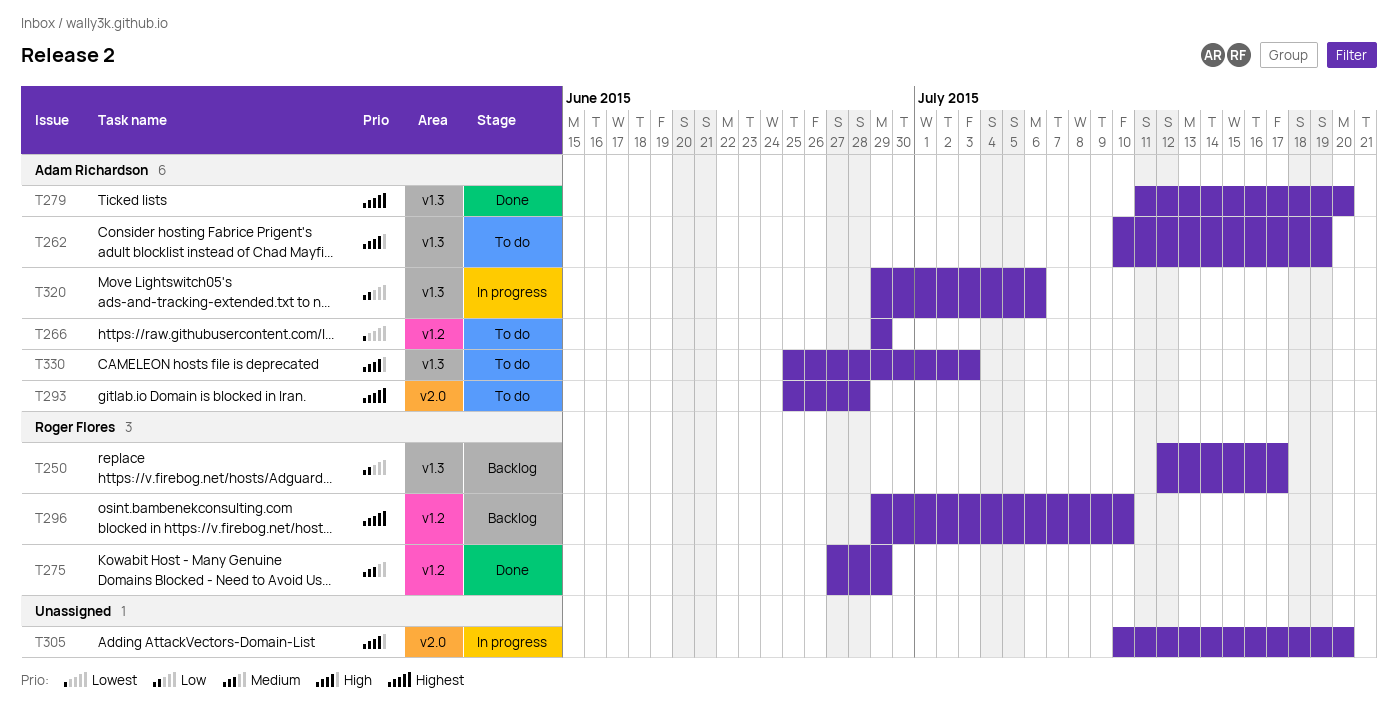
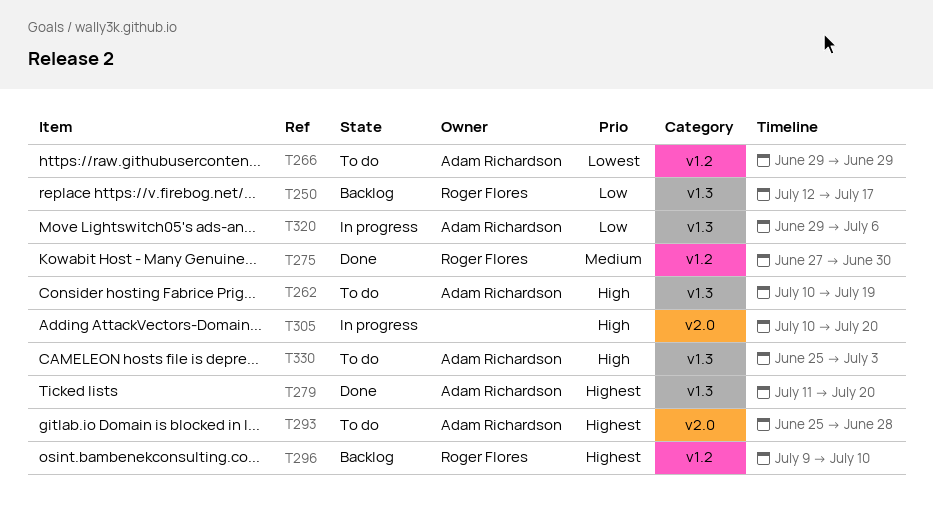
T275, due: Jun 29 -> Jun 30
T296, start: Jun 29 -> Jul 9

